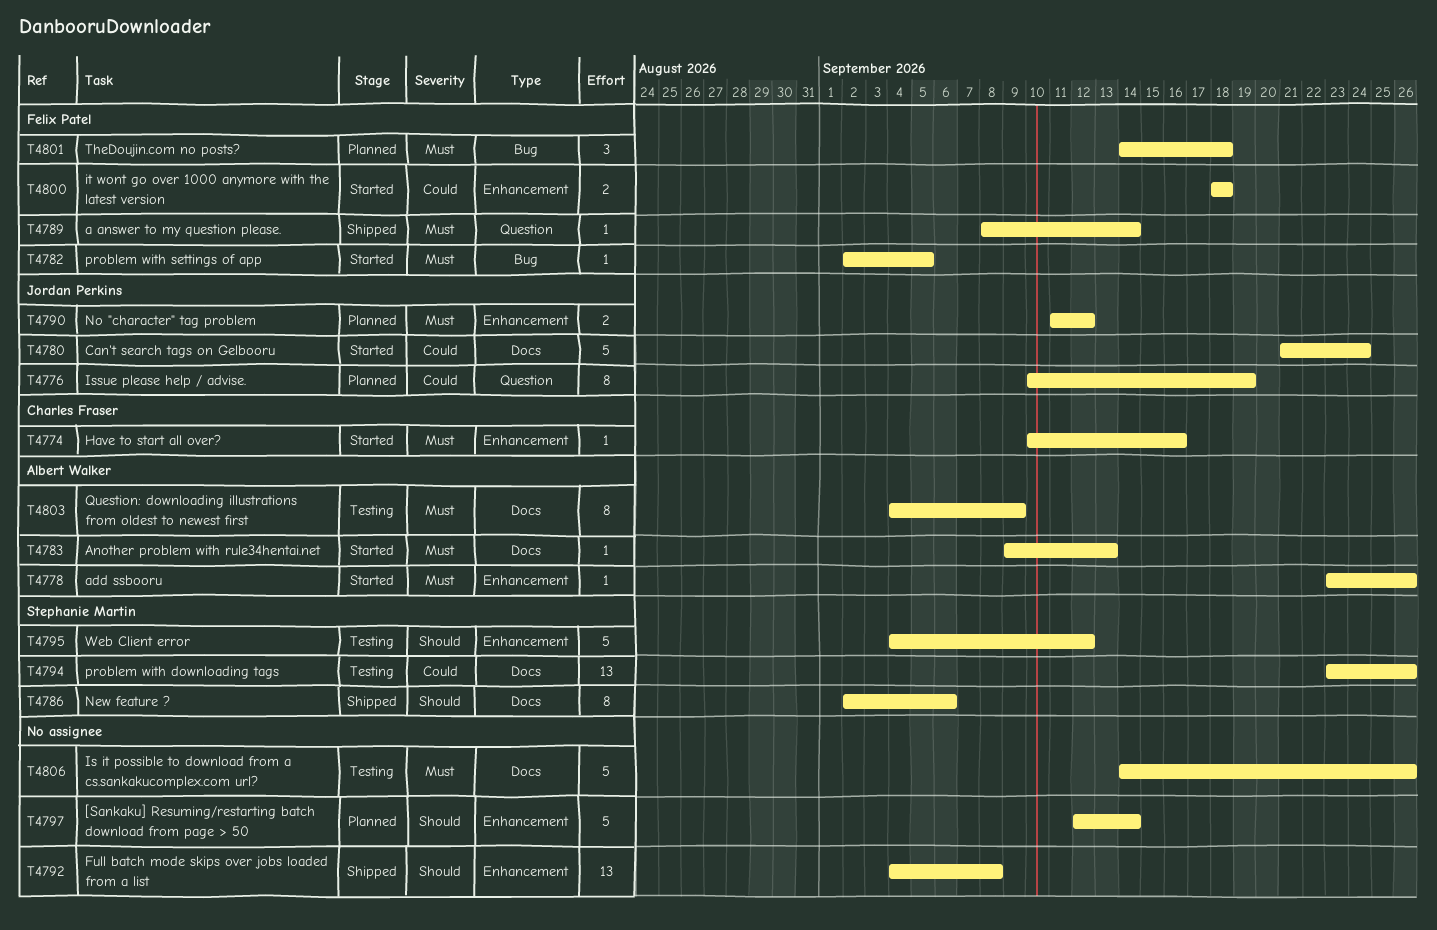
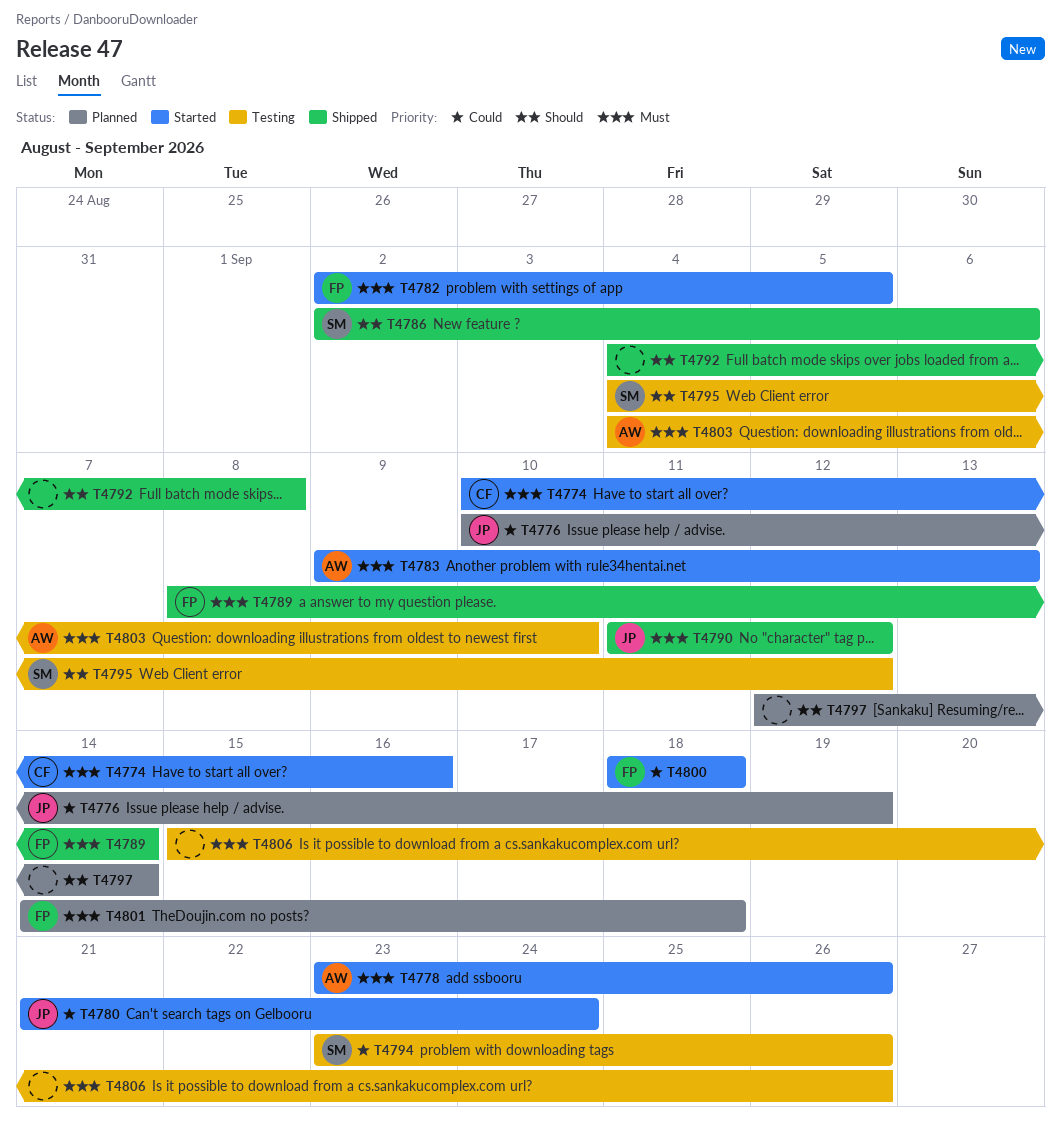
T4790, status: Planned -> Shipped
T4803, due: Sep 9 -> Sep 10
T4806, start: Sep 14 -> Sep 15

